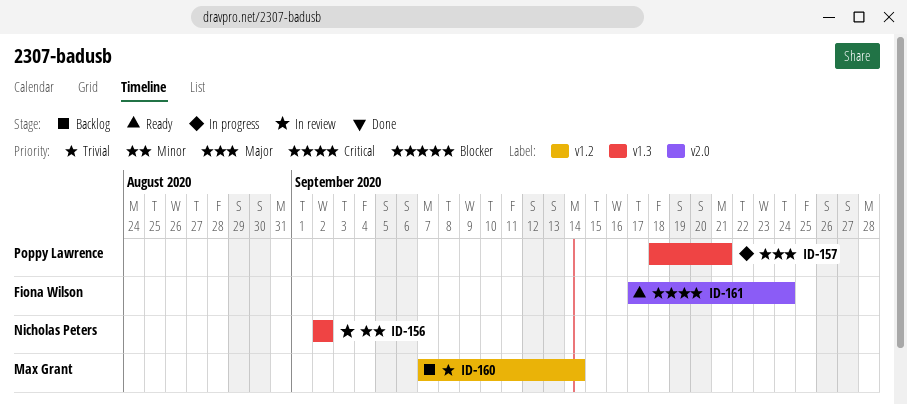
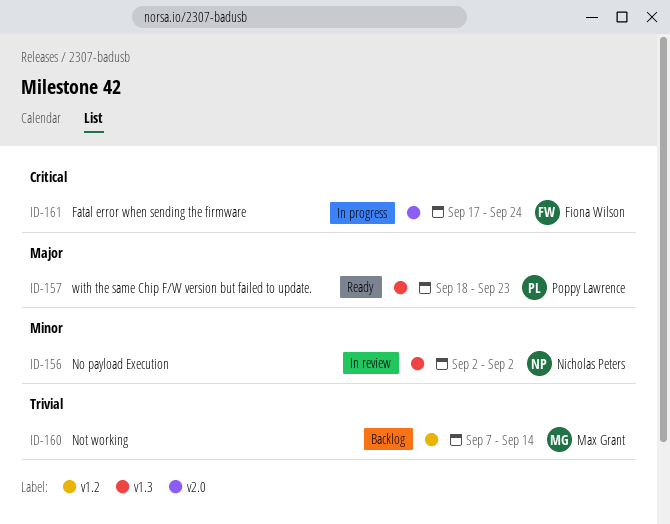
ID-157, status: In progress -> Ready
ID-157, due: Sep 21 -> Sep 23
ID-161, status: Ready -> In progress

